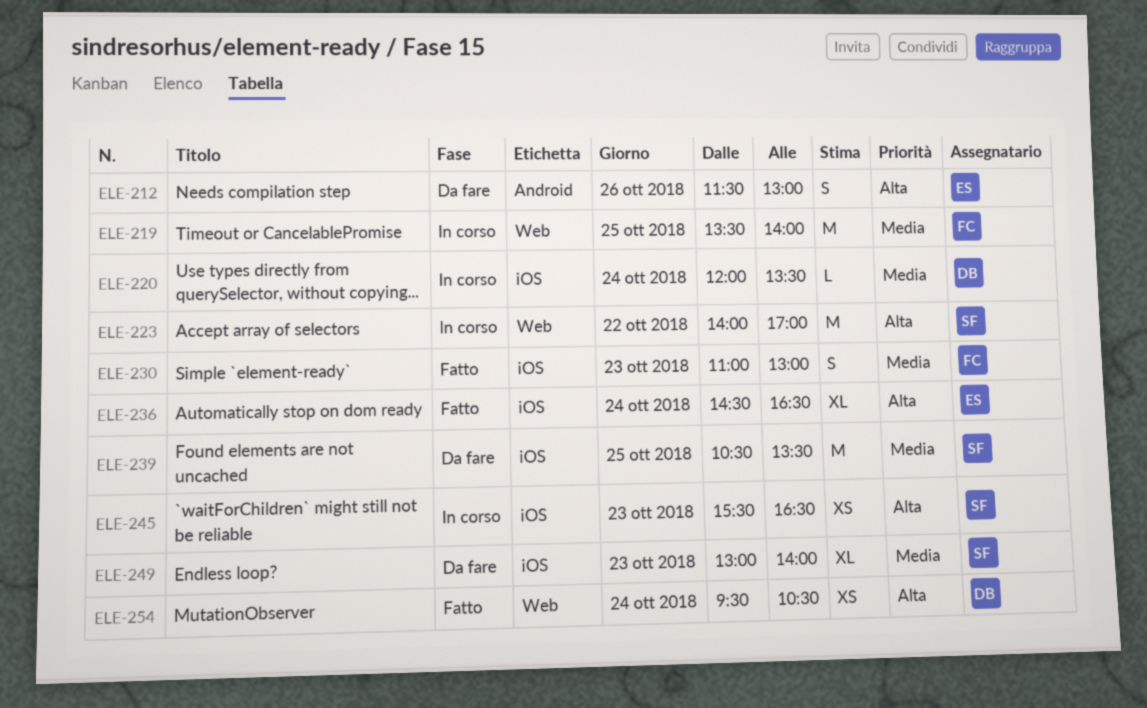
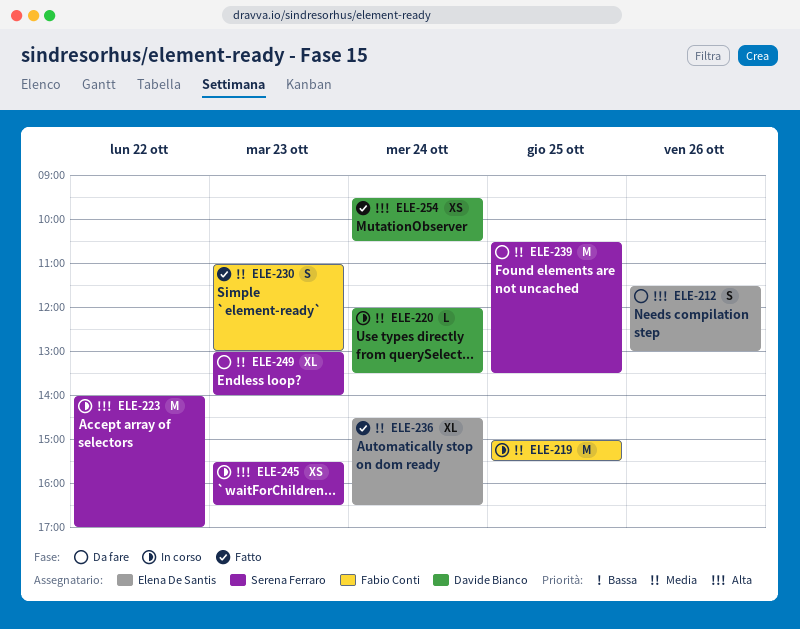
ELE-219, begins: 13:30 -> 15:00
ELE-219, ends: 14:00 -> 15:30
ELE-236, priority: Alta -> Media

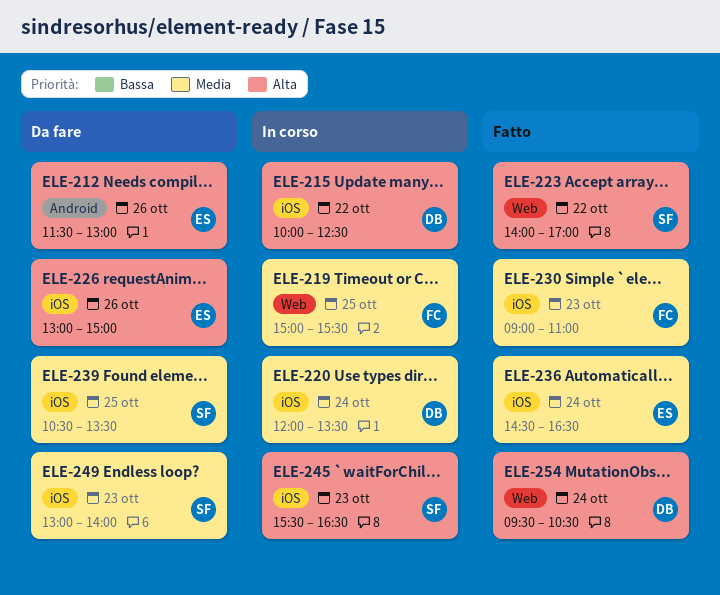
ELE-215: none -> present
ELE-223, status: In corso -> Fatto
ELE-226: none -> present
ELE-230, begins: 11:00 -> 09:00
ELE-230, ends: 13:00 -> 11:00

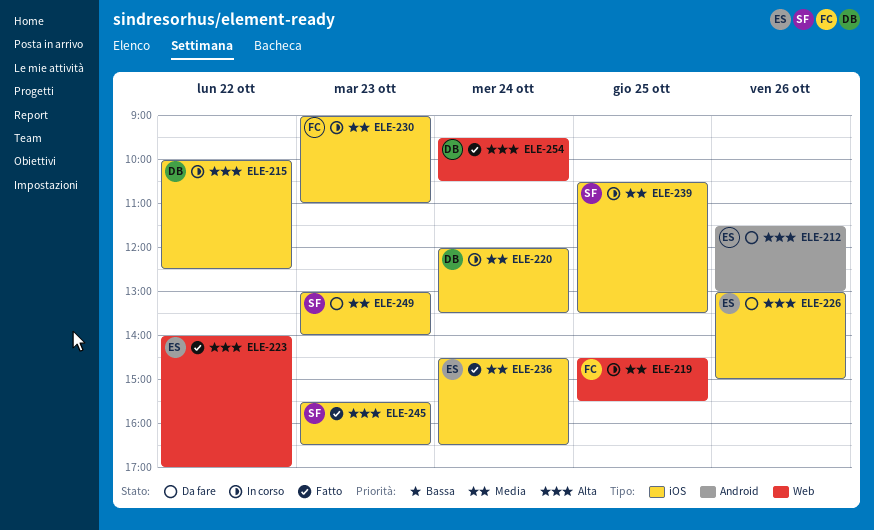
ELE-219, begins: 15:00 -> 14:30
ELE-223, owner: SF -> ES
ELE-230, status: Fatto -> In corso
ELE-239, status: Da fare -> In corso
ELE-245, status: In corso -> Fatto

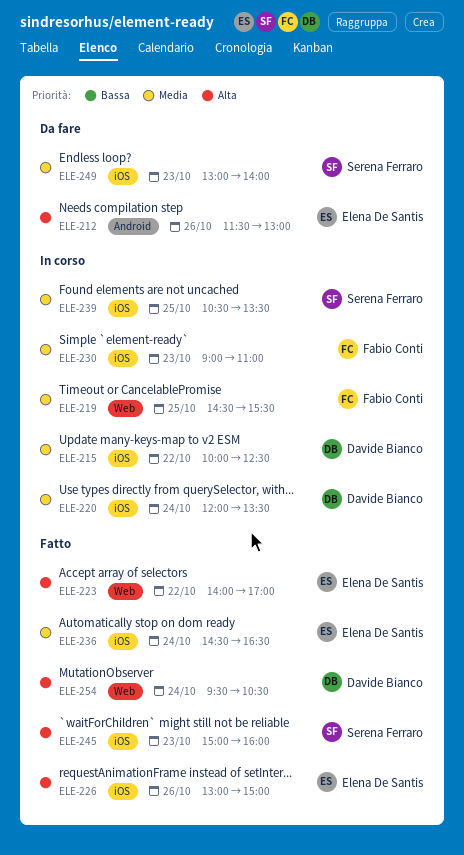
ELE-215, priority: Alta -> Media
ELE-226, status: Da fare -> Fatto
ELE-245, begins: 15:30 -> 15:00
ELE-245, ends: 16:30 -> 16:00

